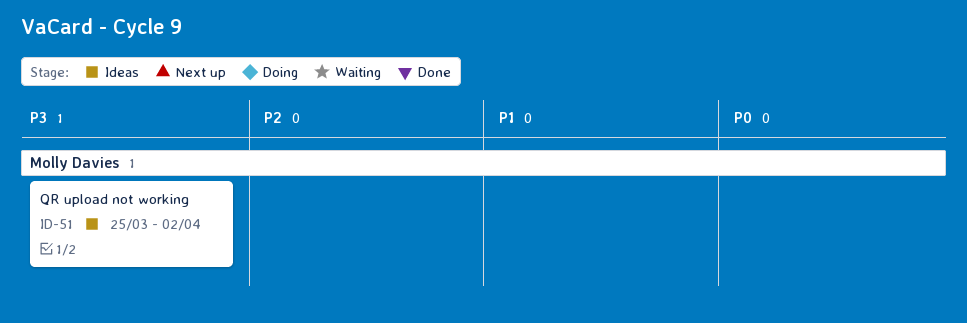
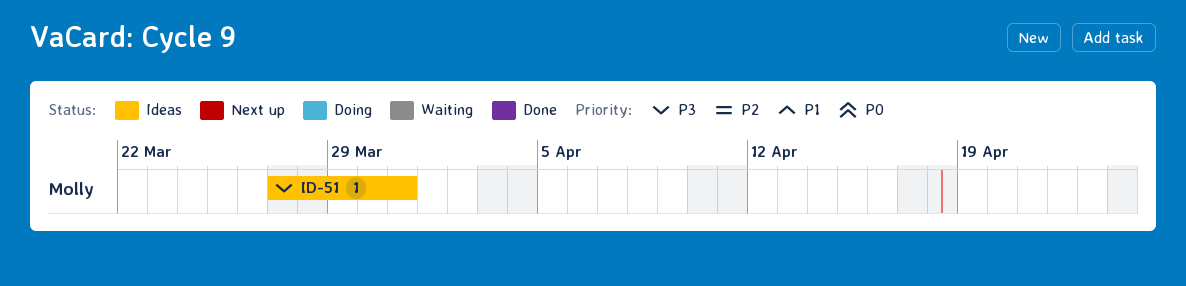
ID-51, start: Mar 25 -> Mar 27
ID-51, due: Apr 2 -> Mar 31

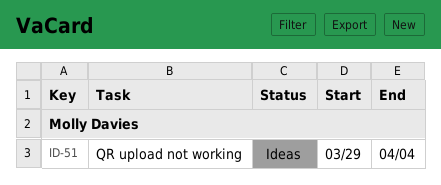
ID-51, start: Mar 27 -> Mar 29
ID-51, due: Mar 31 -> Apr 4

